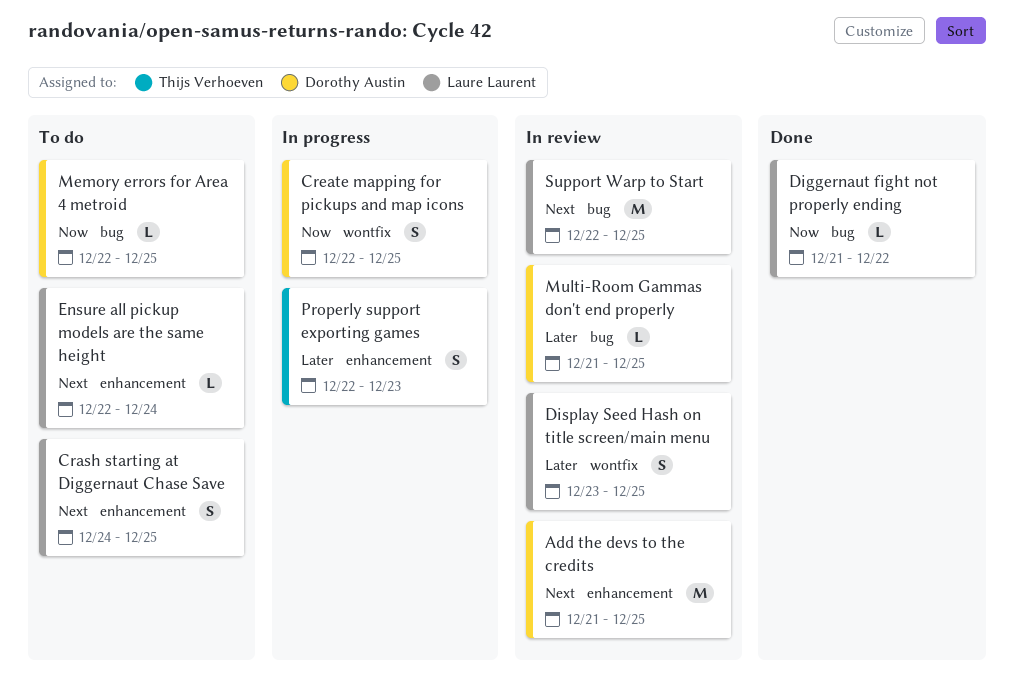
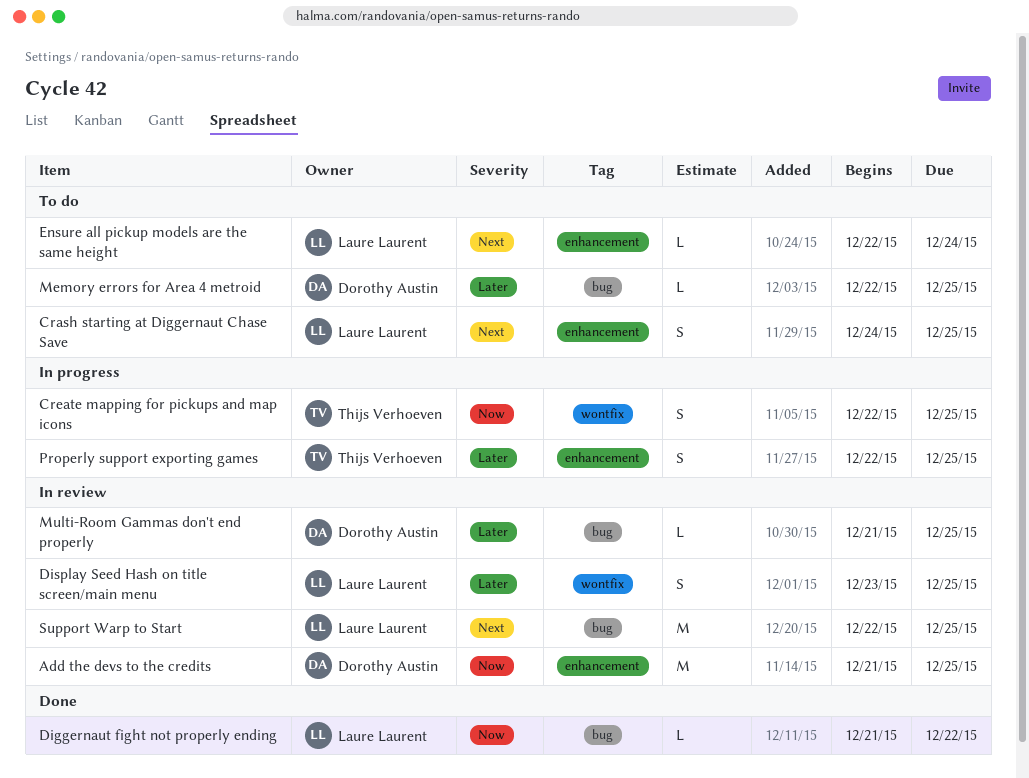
Add the devs to the credits, priority: Next -> Now
Create mapping for pickups and map icons, owner: Dorothy Austin -> Thijs Verhoeven
Memory errors for Area 4 metroid, priority: Now -> Later
Properly support exporting games, due: Dec 23 -> Dec 25

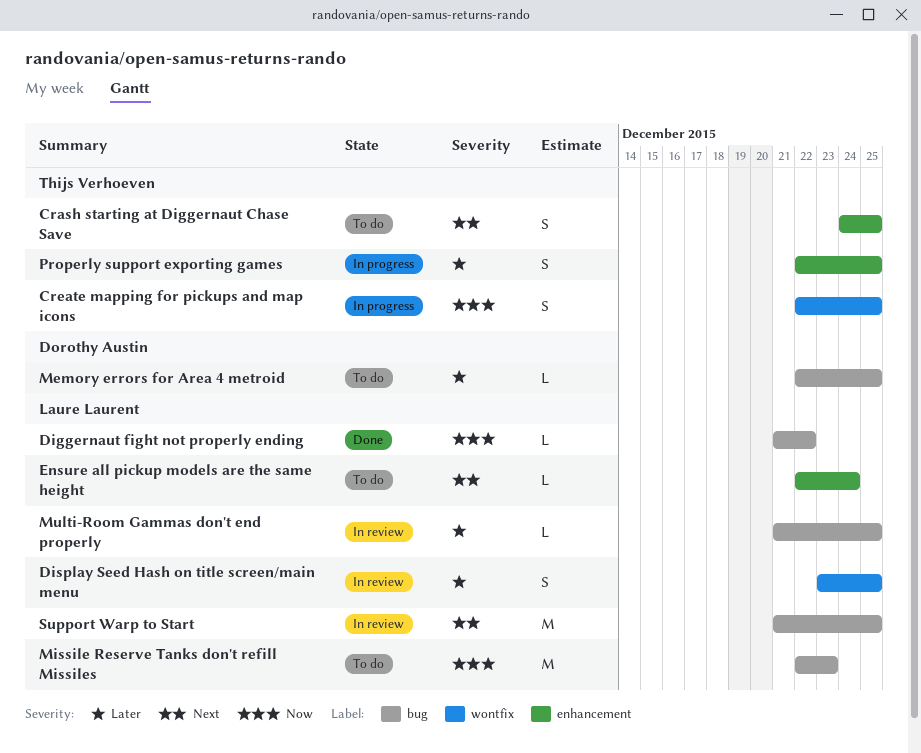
Add the devs to the credits: present -> none
Crash starting at Diggernaut Chase Save, owner: Laure Laurent -> Thijs Verhoeven
Missile Reserve Tanks don't refill Missiles: none -> present
Multi-Room Gammas don't end properly, owner: Dorothy Austin -> Laure Laurent
Support Warp to Start, start: Dec 22 -> Dec 21

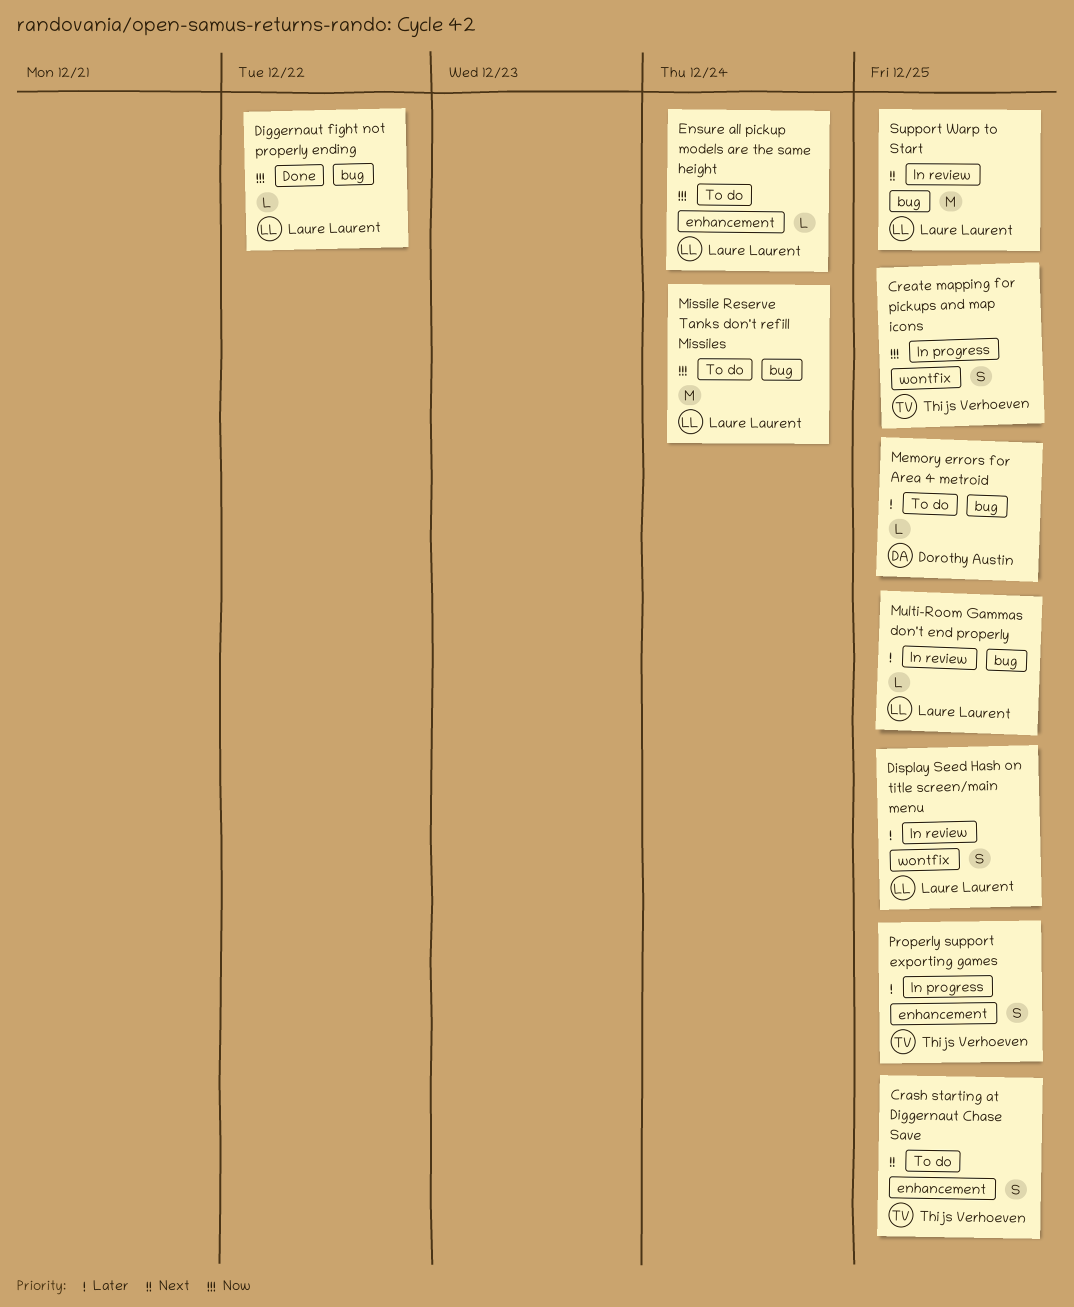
Ensure all pickup models are the same height, priority: Next -> Now
Missile Reserve Tanks don't refill Missiles, due: Dec 23 -> Dec 24

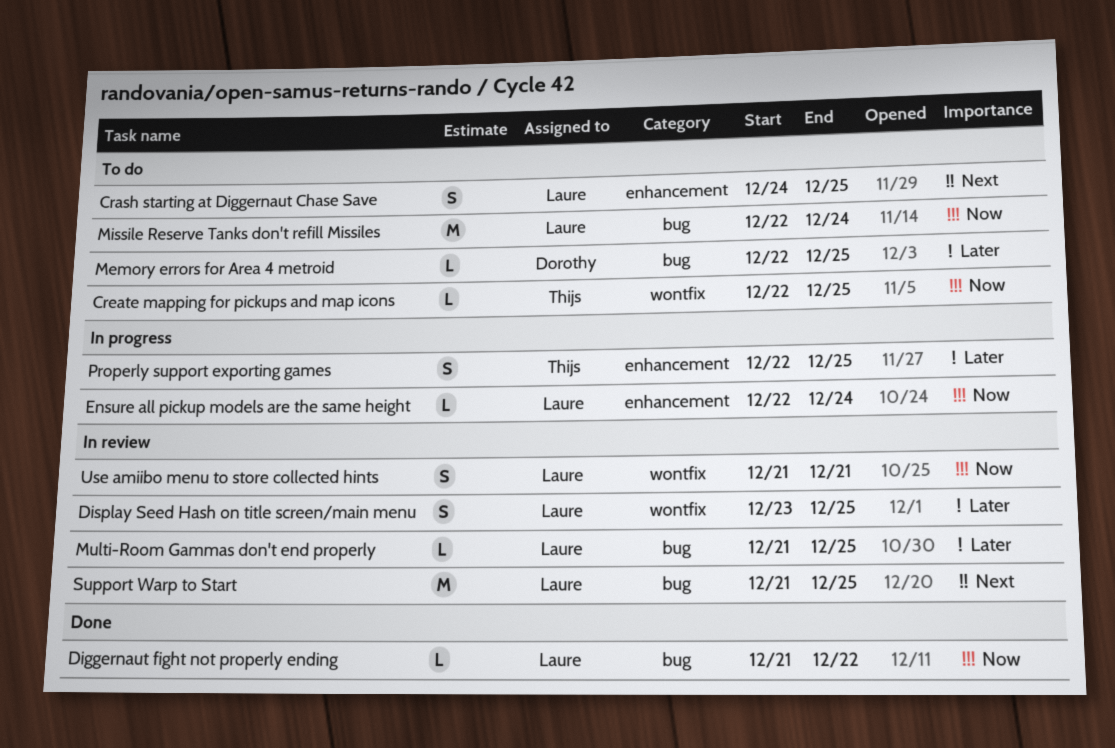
Crash starting at Diggernaut Chase Save, owner: Thijs Verhoeven -> Laure Laurent
Create mapping for pickups and map icons, status: In progress -> To do
Create mapping for pickups and map icons, estimate: S -> L
Ensure all pickup models are the same height, status: To do -> In progress
Use amiibo menu to store collected hints: none -> present

